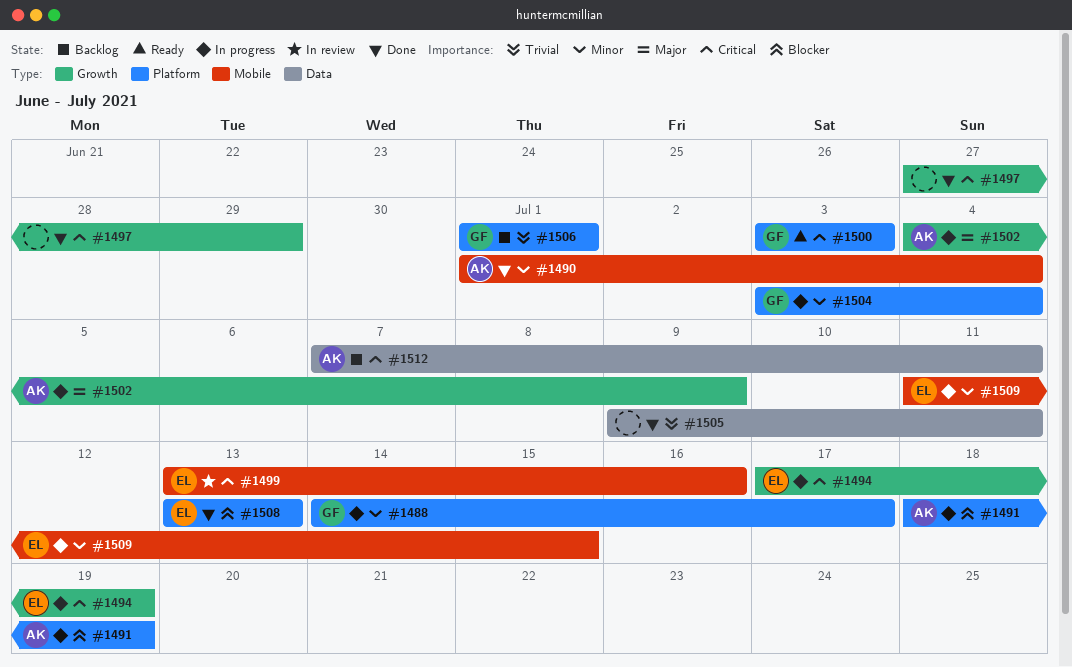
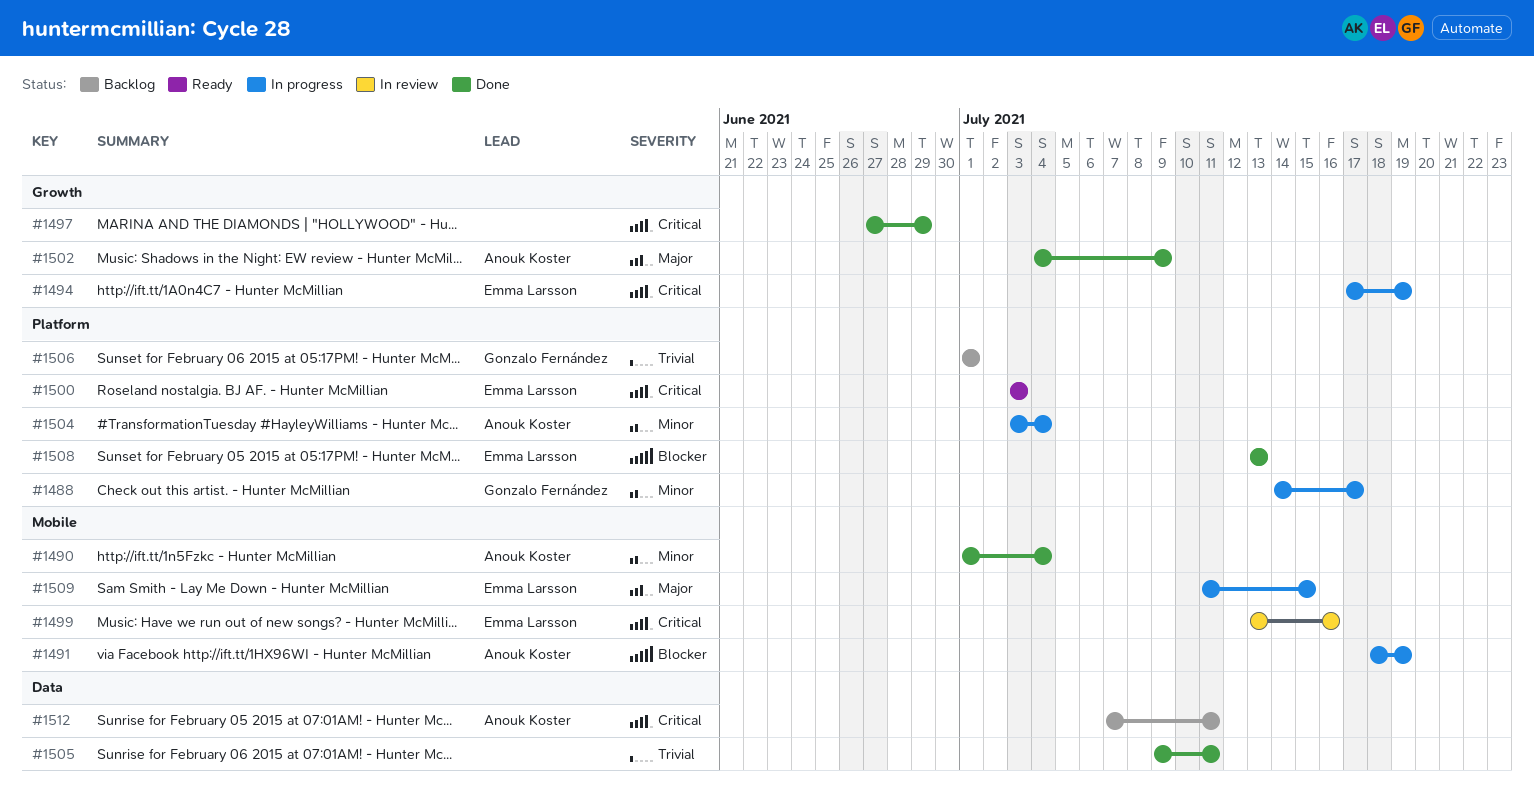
#1491, label: Platform -> Mobile
#1500, owner: Gonzalo Fernández -> Emma Larsson
#1502, status: In progress -> Done
#1504, owner: Gonzalo Fernández -> Anouk Koster
#1509, priority: Minor -> Major

